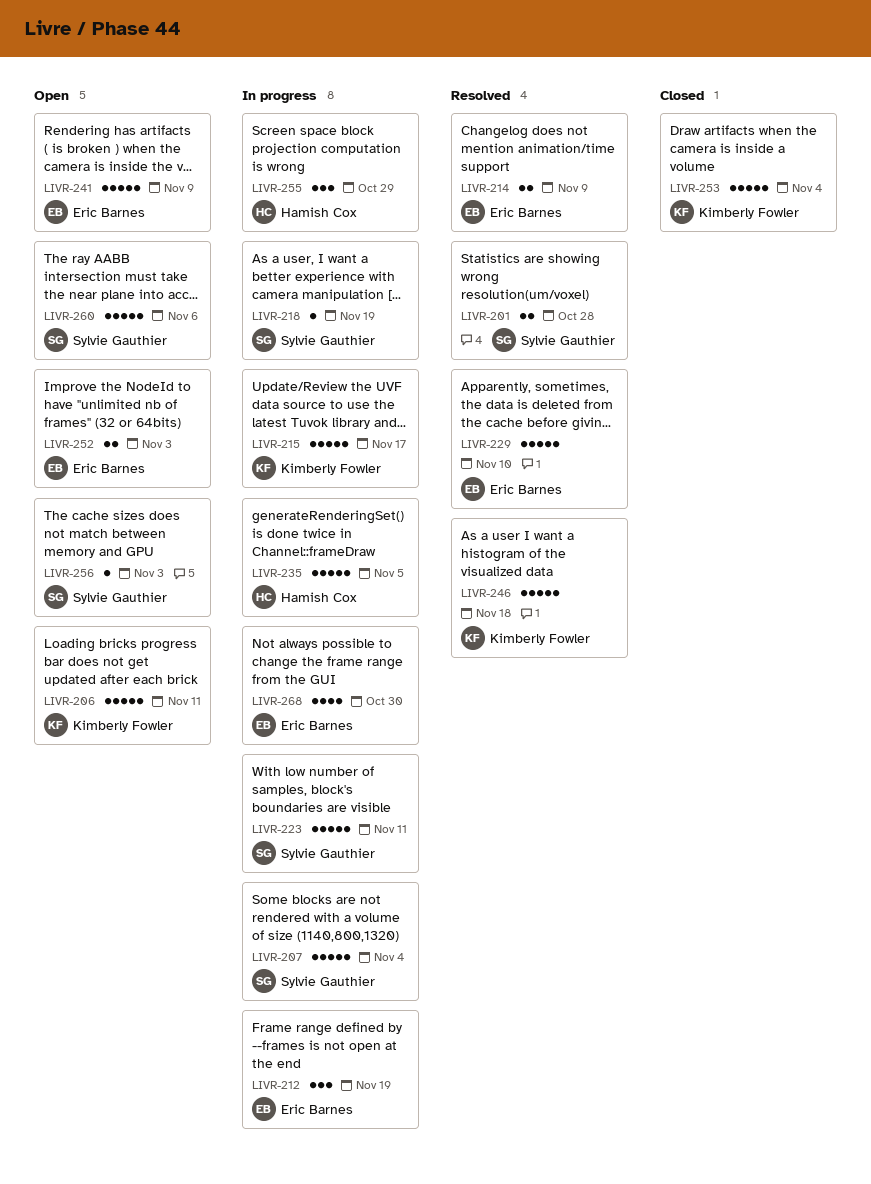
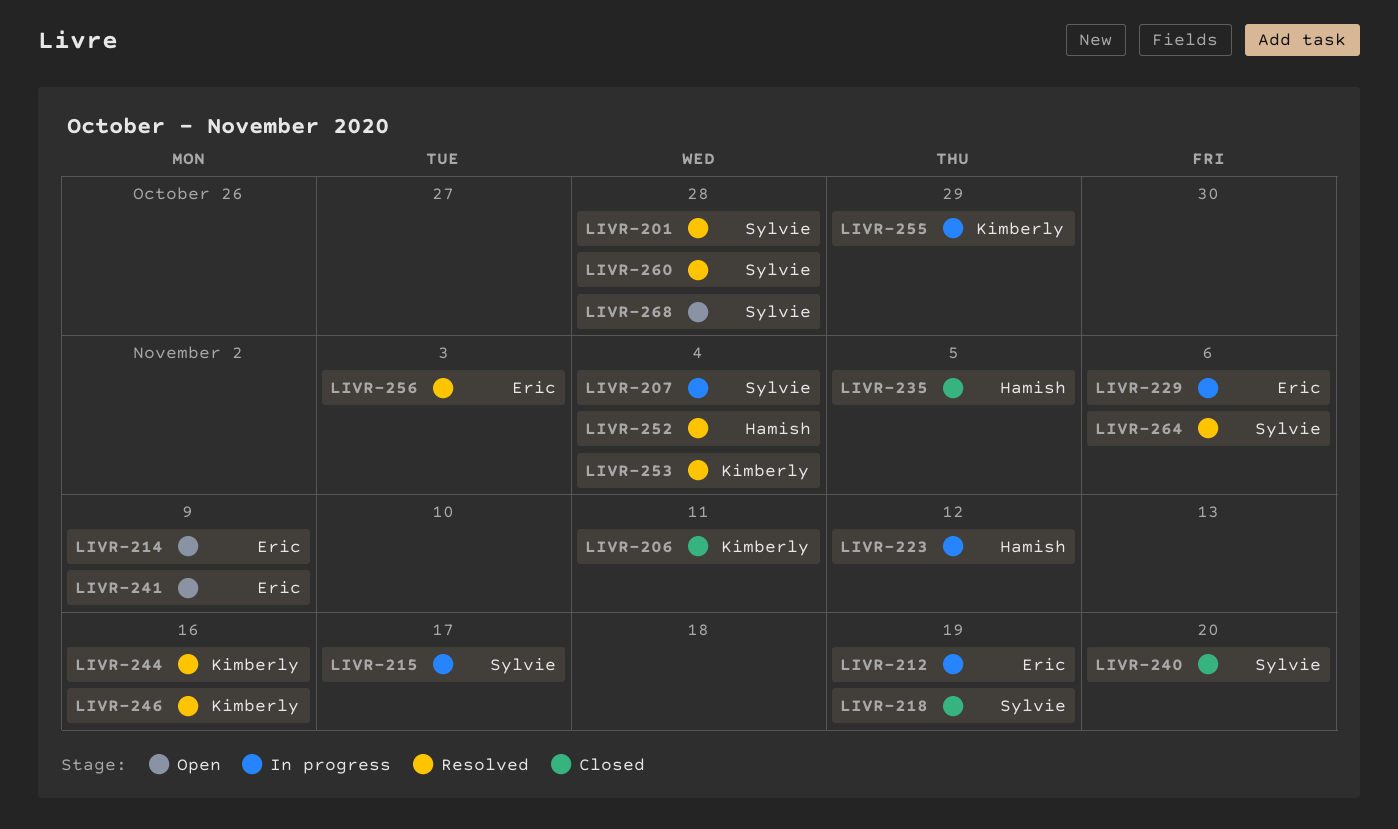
LIVR-206, status: Open -> Closed
LIVR-214, status: Resolved -> Open
LIVR-215, owner: Kimberly Fowler -> Sylvie Gauthier
LIVR-218, status: In progress -> Closed
LIVR-223, owner: Sylvie Gauthier -> Hamish Cox
LIVR-223, due: Nov 11 -> Nov 12
LIVR-229, status: Resolved -> In progress
LIVR-229, due: Nov 10 -> Nov 6
LIVR-235, status: In progress -> Closed
LIVR-240: none -> present
LIVR-244: none -> present
LIVR-246, due: Nov 18 -> Nov 16
LIVR-252, status: Open -> Resolved
LIVR-252, owner: Eric Barnes -> Hamish Cox
LIVR-252, due: Nov 3 -> Nov 4
LIVR-253, status: Closed -> Resolved
LIVR-255, owner: Hamish Cox -> Kimberly Fowler
LIVR-256, status: Open -> Resolved
LIVR-256, owner: Sylvie Gauthier -> Eric Barnes
LIVR-260, status: Open -> Resolved
LIVR-260, due: Nov 6 -> Oct 28
LIVR-264: none -> present
LIVR-268, status: In progress -> Open
LIVR-268, owner: Eric Barnes -> Sylvie Gauthier
LIVR-268, due: Oct 30 -> Oct 28

